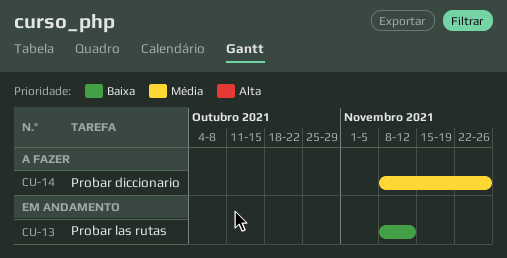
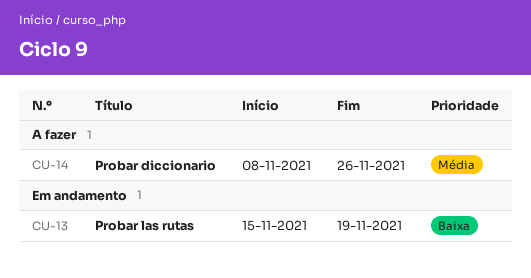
CU-13, start: Nov 8 -> Nov 15
CU-13, due: Nov 12 -> Nov 19

